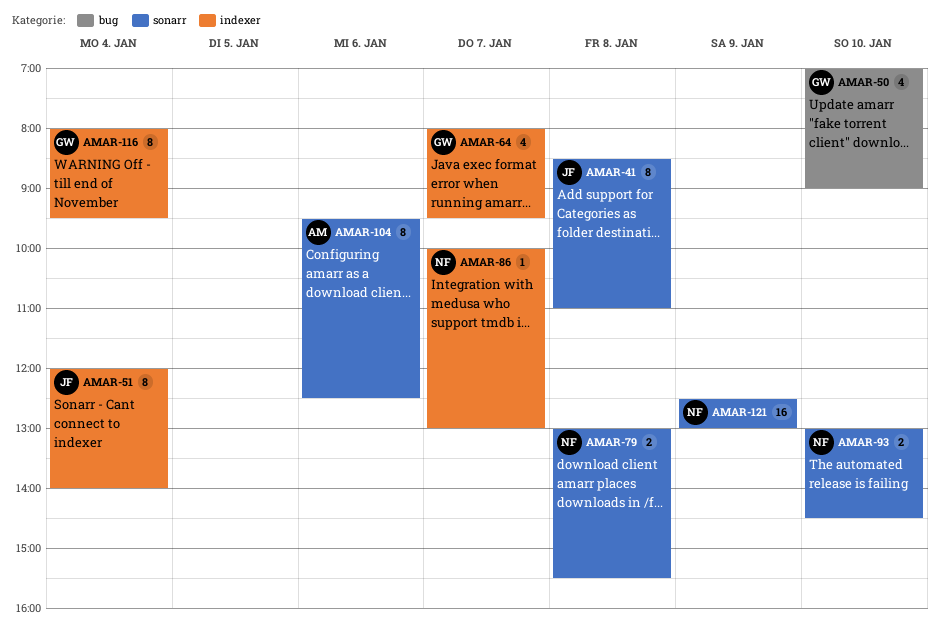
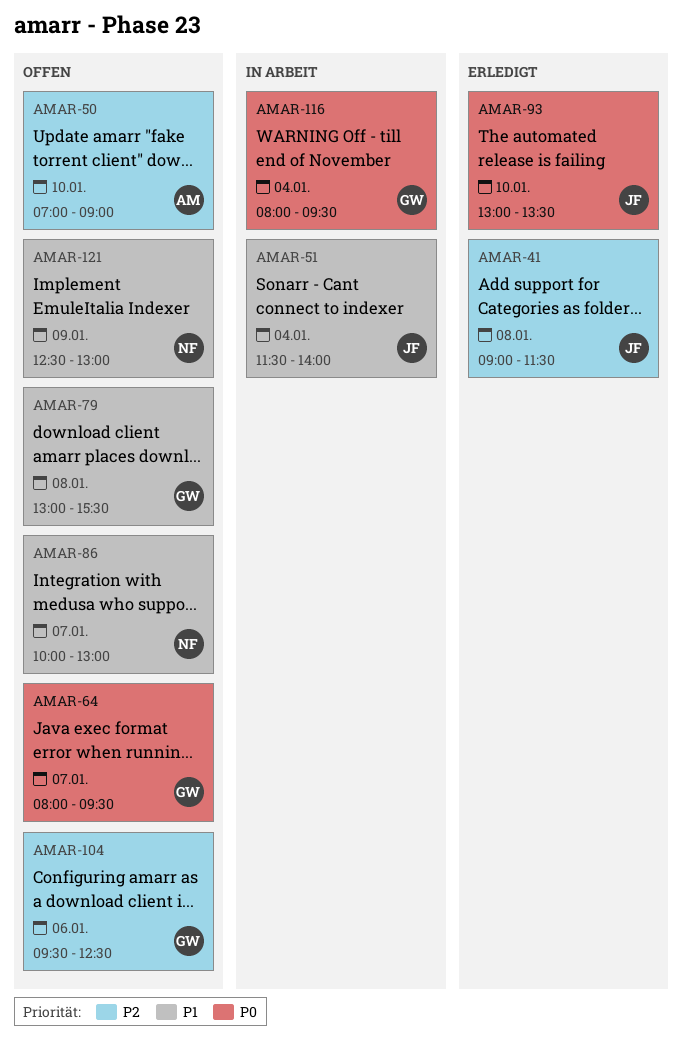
AMAR-41, begins: 08:30 -> 09:00
AMAR-41, ends: 11:00 -> 11:30
AMAR-50, owner: GW -> AM
AMAR-51, begins: 12:00 -> 11:30
AMAR-79, owner: NF -> GW
AMAR-93, owner: NF -> JF
AMAR-93, ends: 14:30 -> 13:30
AMAR-104, owner: AM -> GW

